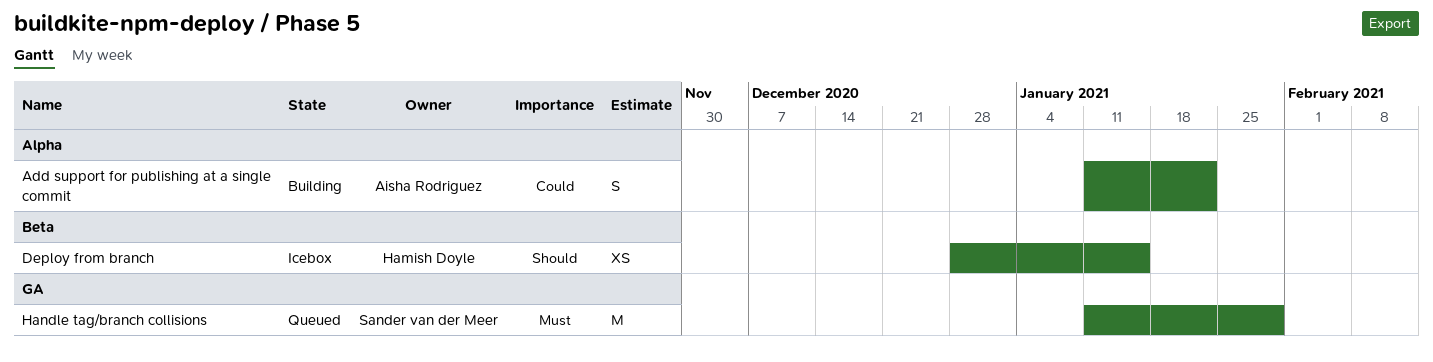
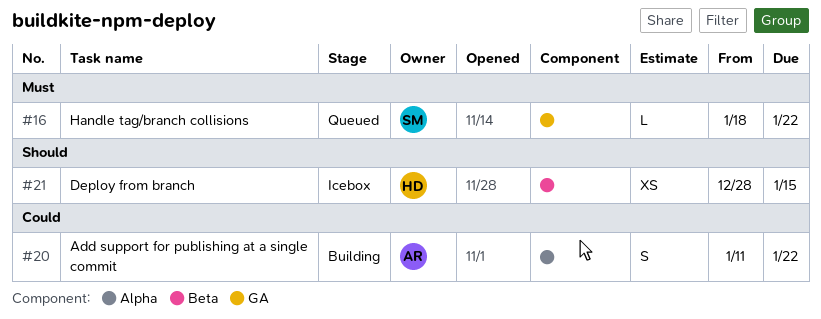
Handle tag/branch collisions, estimate: M -> L
Handle tag/branch collisions, start: Jan 11 -> Jan 18
Handle tag/branch collisions, due: Jan 29 -> Jan 22

